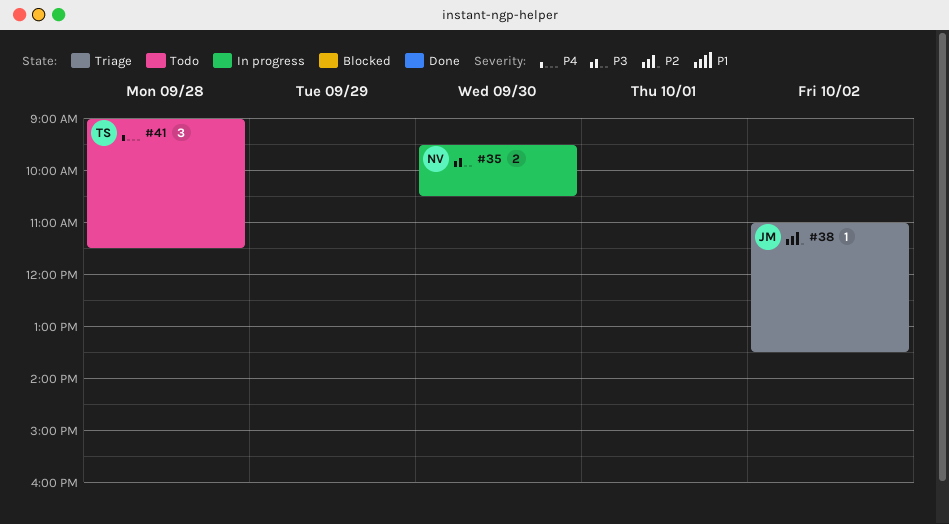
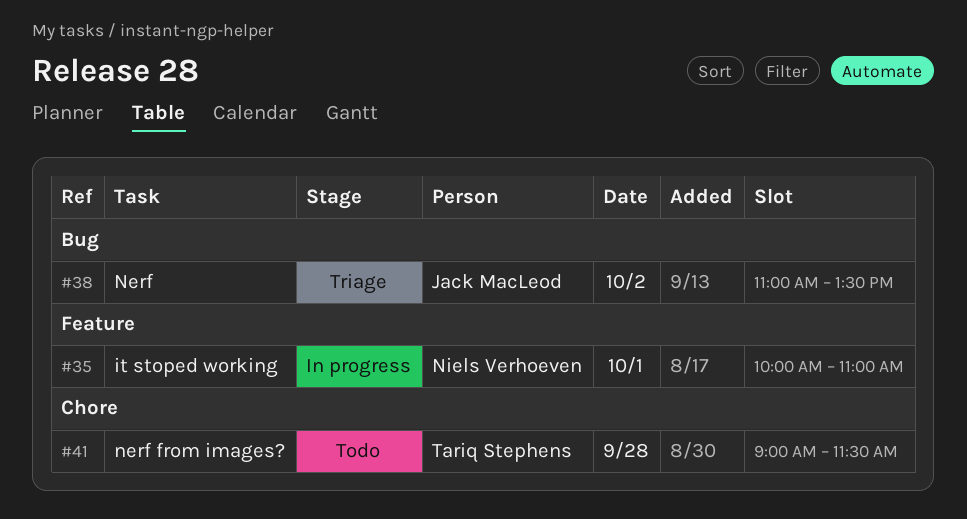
#35, day: Sep 30 -> Oct 1
#35, begins: 09:30 -> 10:00
#35, ends: 10:30 -> 11:00

